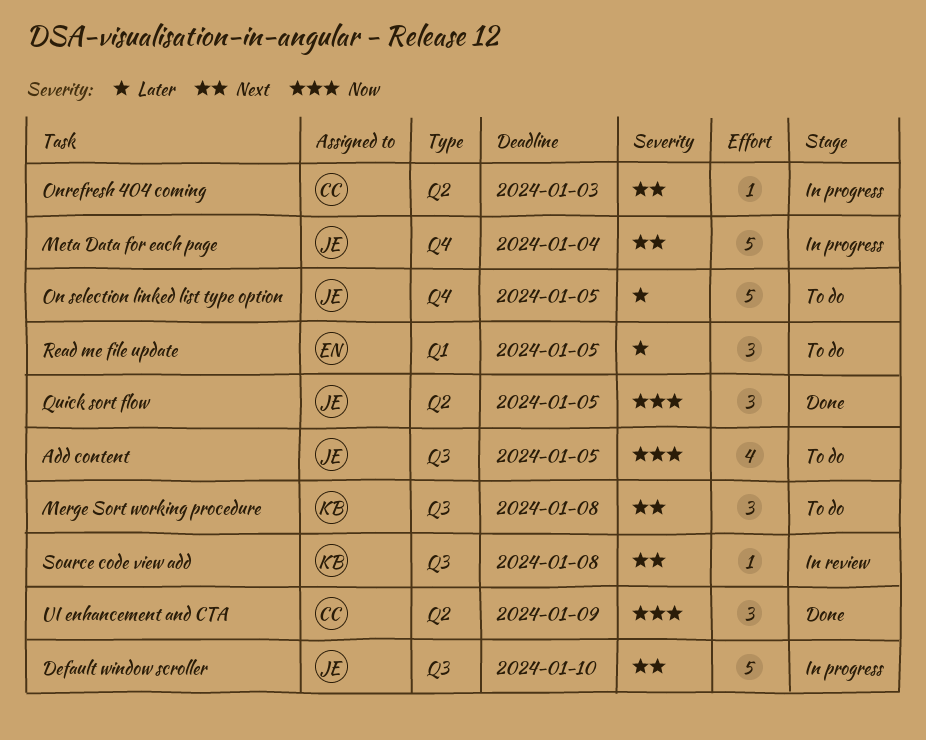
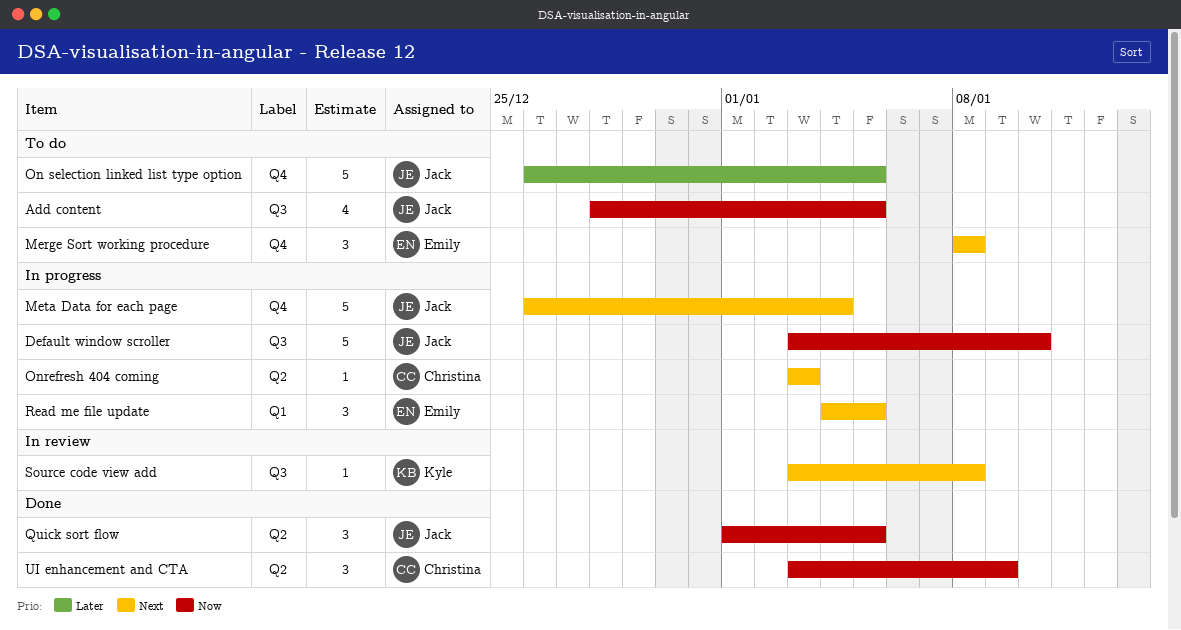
Default window scroller, priority: Next -> Now
Merge Sort working procedure, owner: Kyle -> Emily
Merge Sort working procedure, label: Q3 -> Q4
Read me file update, status: To do -> In progress
Read me file update, priority: Later -> Next

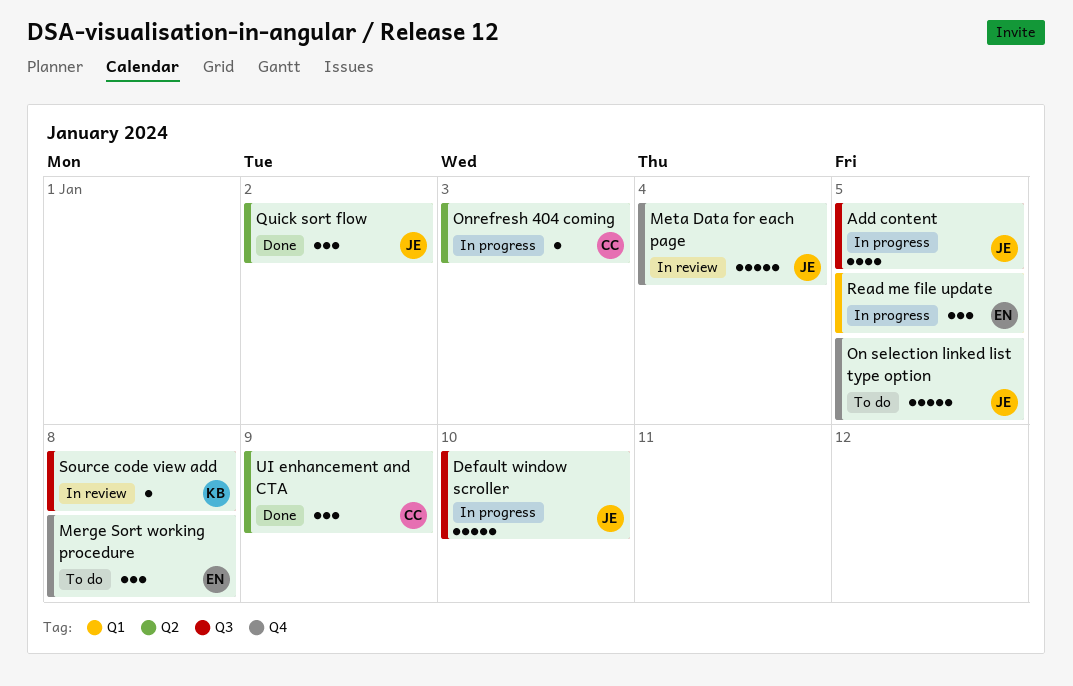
Add content, status: To do -> In progress
Meta Data for each page, status: In progress -> In review
Quick sort flow, due: Jan 5 -> Jan 2

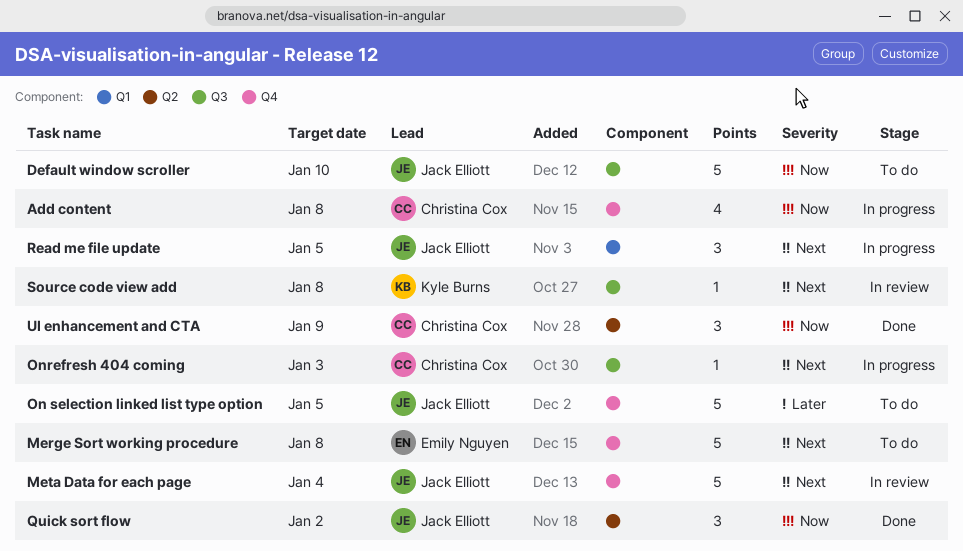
Add content, owner: Jack Elliott -> Christina Cox
Add content, label: Q3 -> Q4
Add content, due: Jan 5 -> Jan 8
Default window scroller, status: In progress -> To do
Merge Sort working procedure, estimate: 3 -> 5
Onrefresh 404 coming, label: Q2 -> Q3
Read me file update, owner: Emily Nguyen -> Jack Elliott

